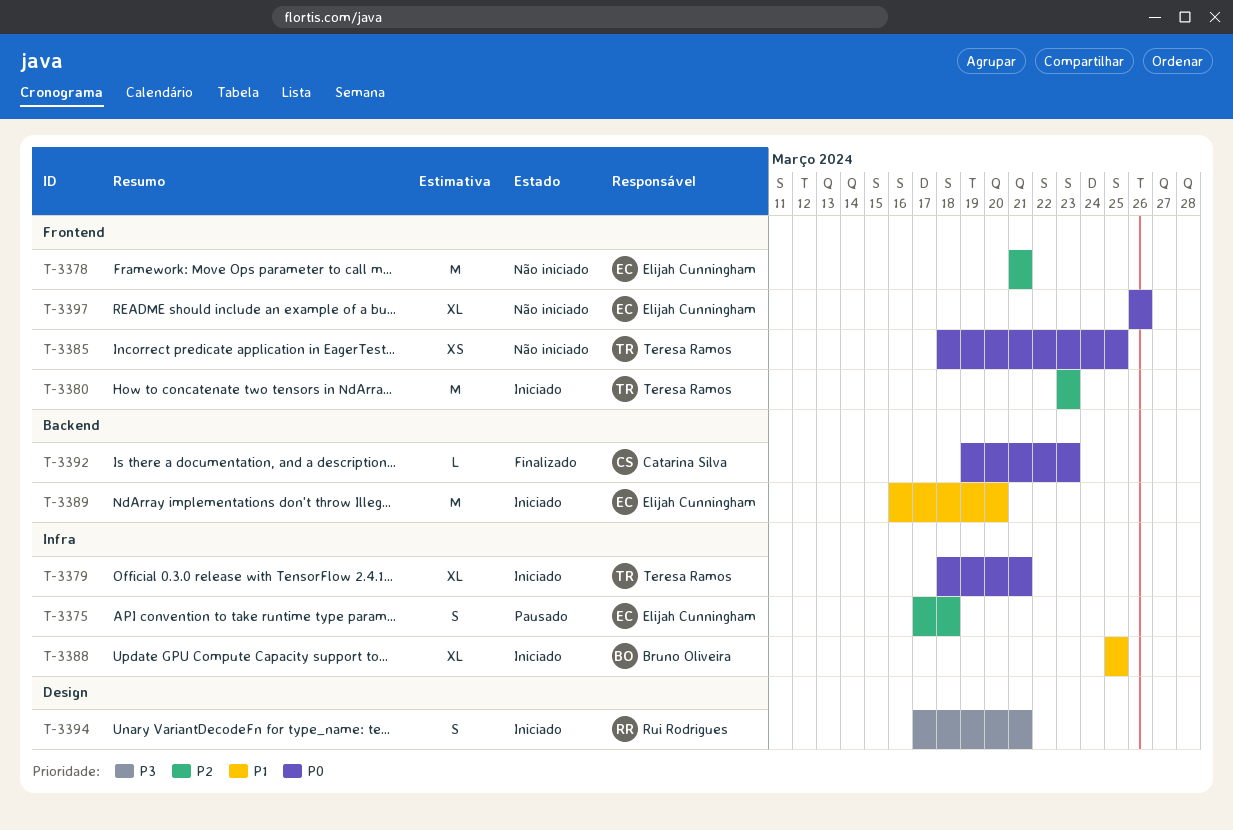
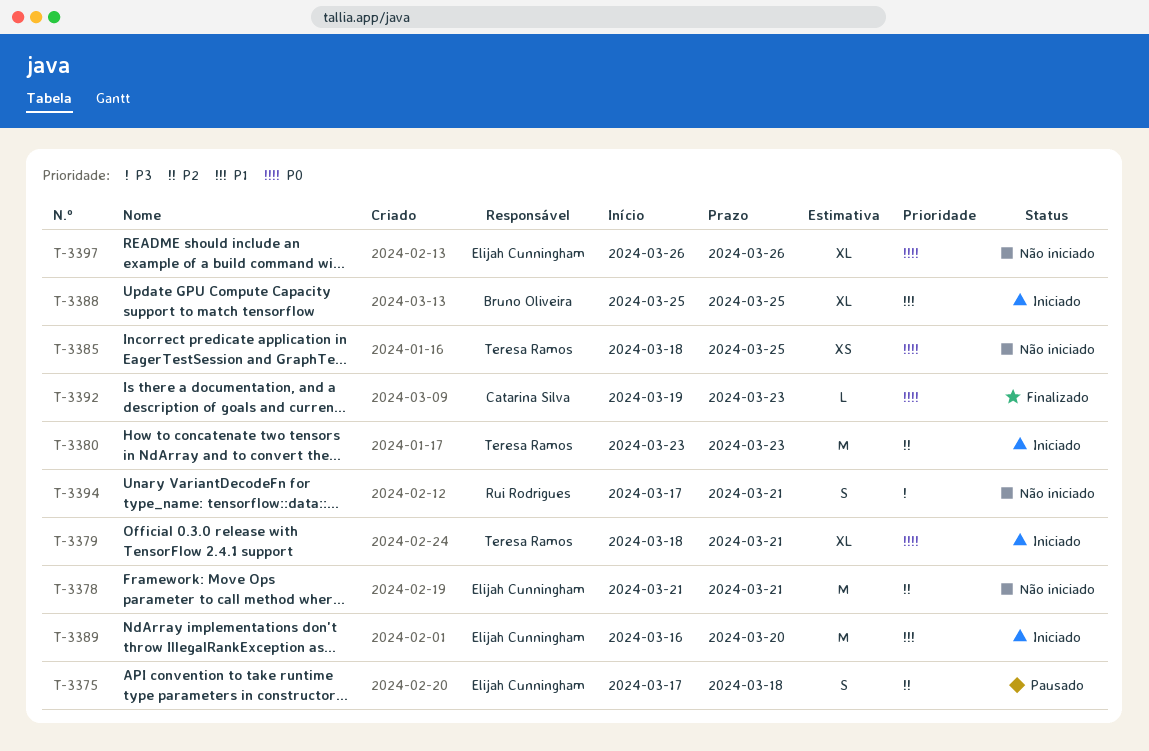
T-3394, status: Iniciado -> Não iniciado

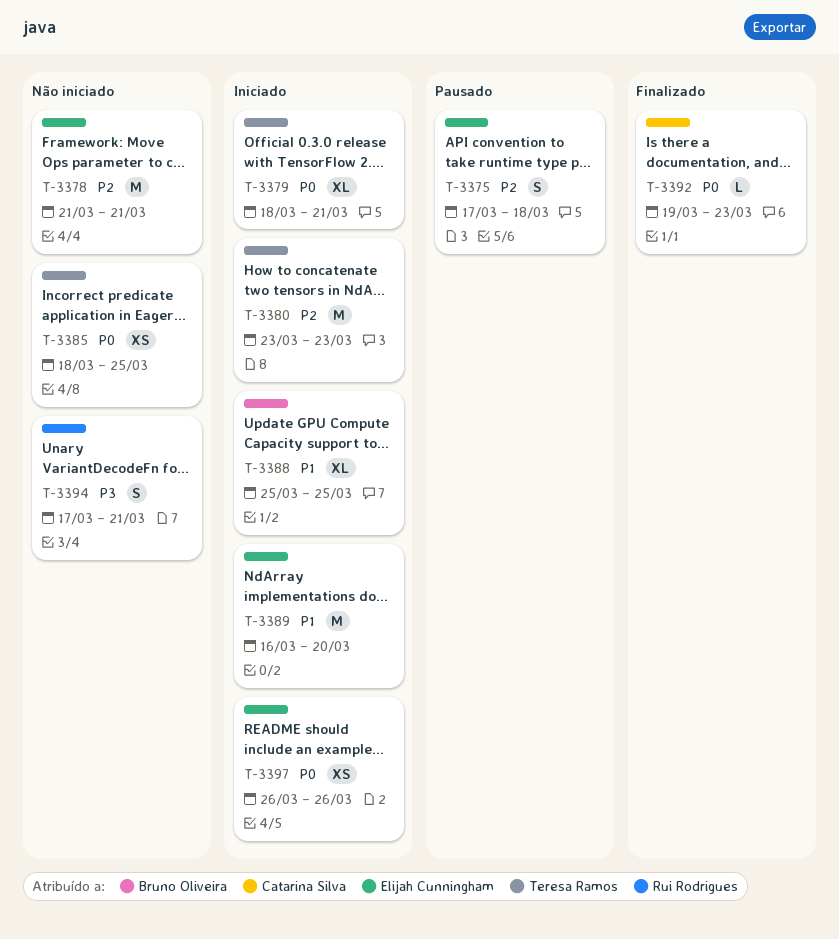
T-3397, status: Não iniciado -> Iniciado
T-3397, estimate: XL -> XS

